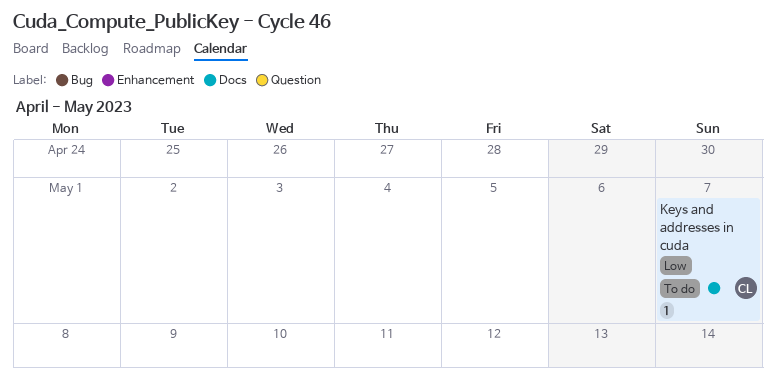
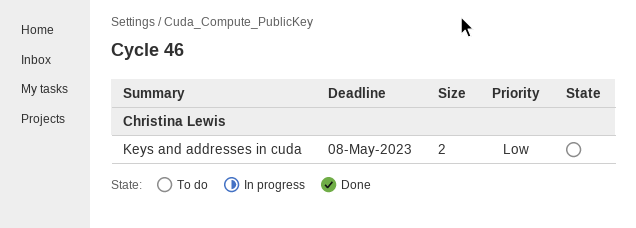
Keys and addresses in cuda, estimate: 1 -> 2
Keys and addresses in cuda, due: May 7 -> May 8

